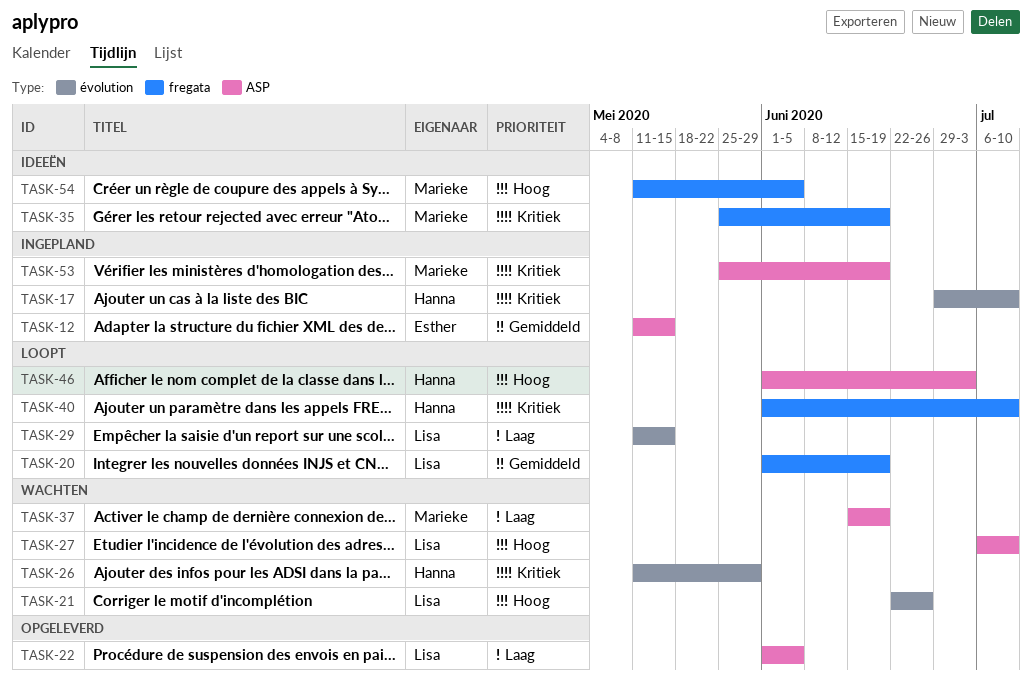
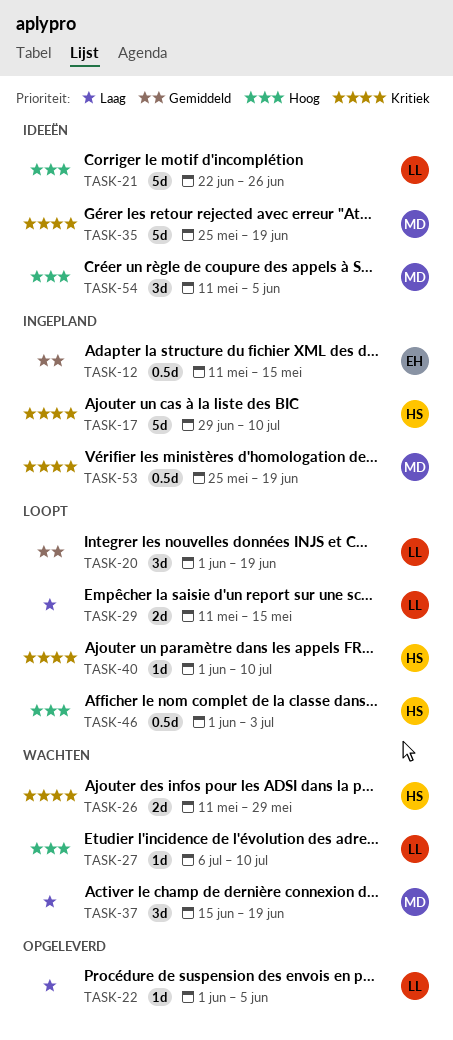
TASK-21, status: Wachten -> Ideeën

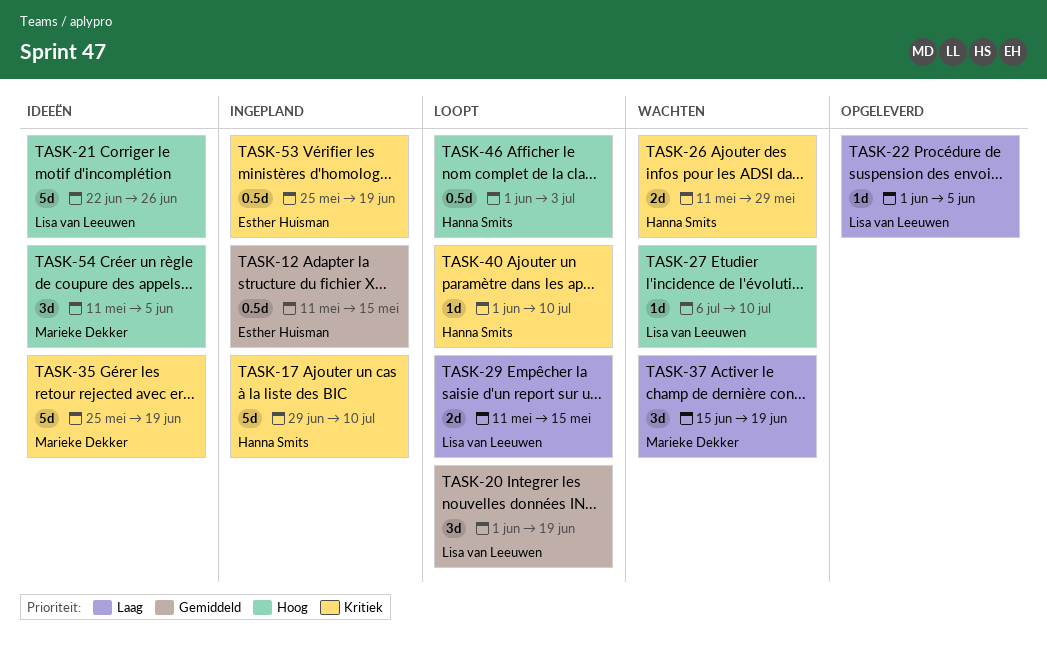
TASK-53, owner: Marieke Dekker -> Esther Huisman

